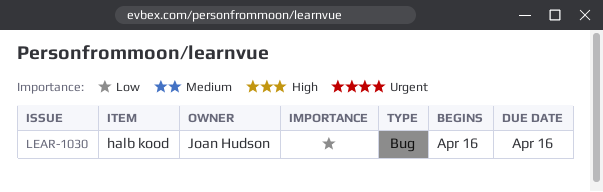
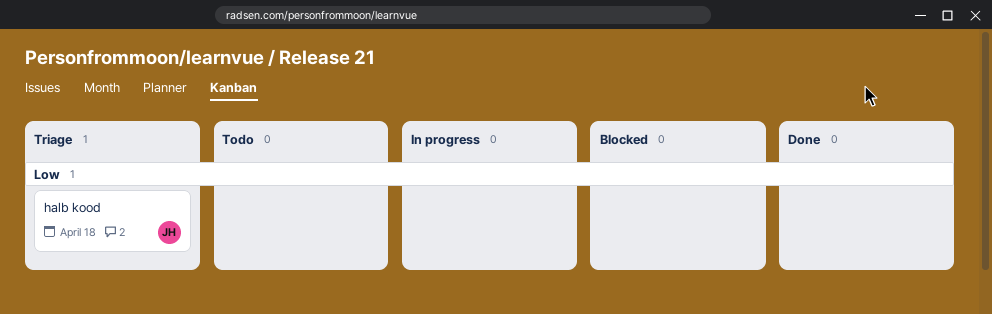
halb kood, due: Apr 16 -> Apr 18

